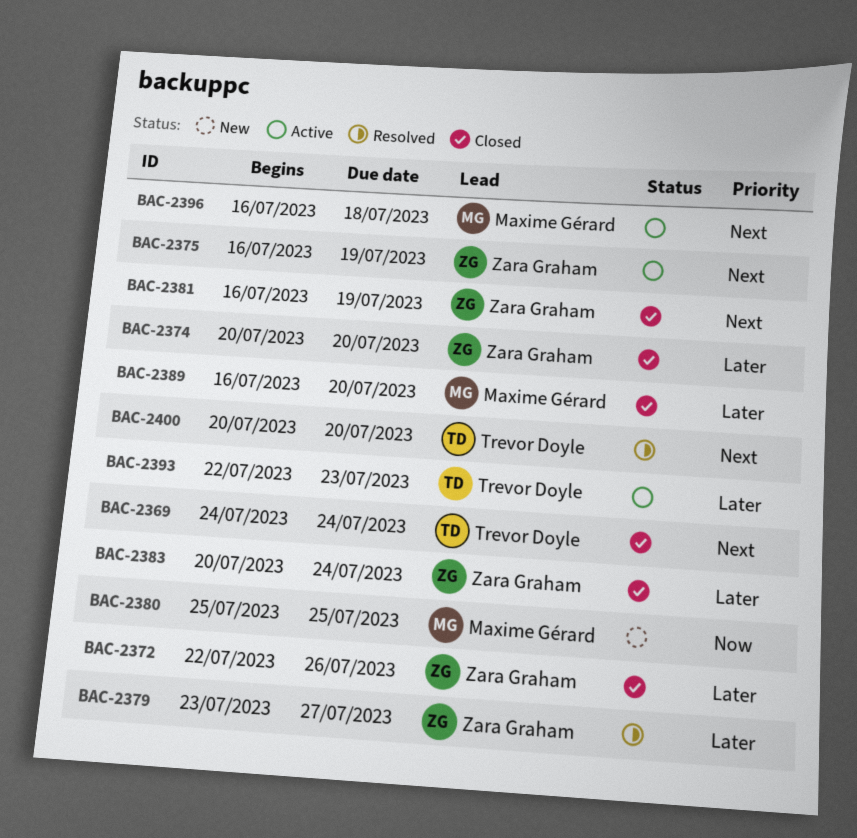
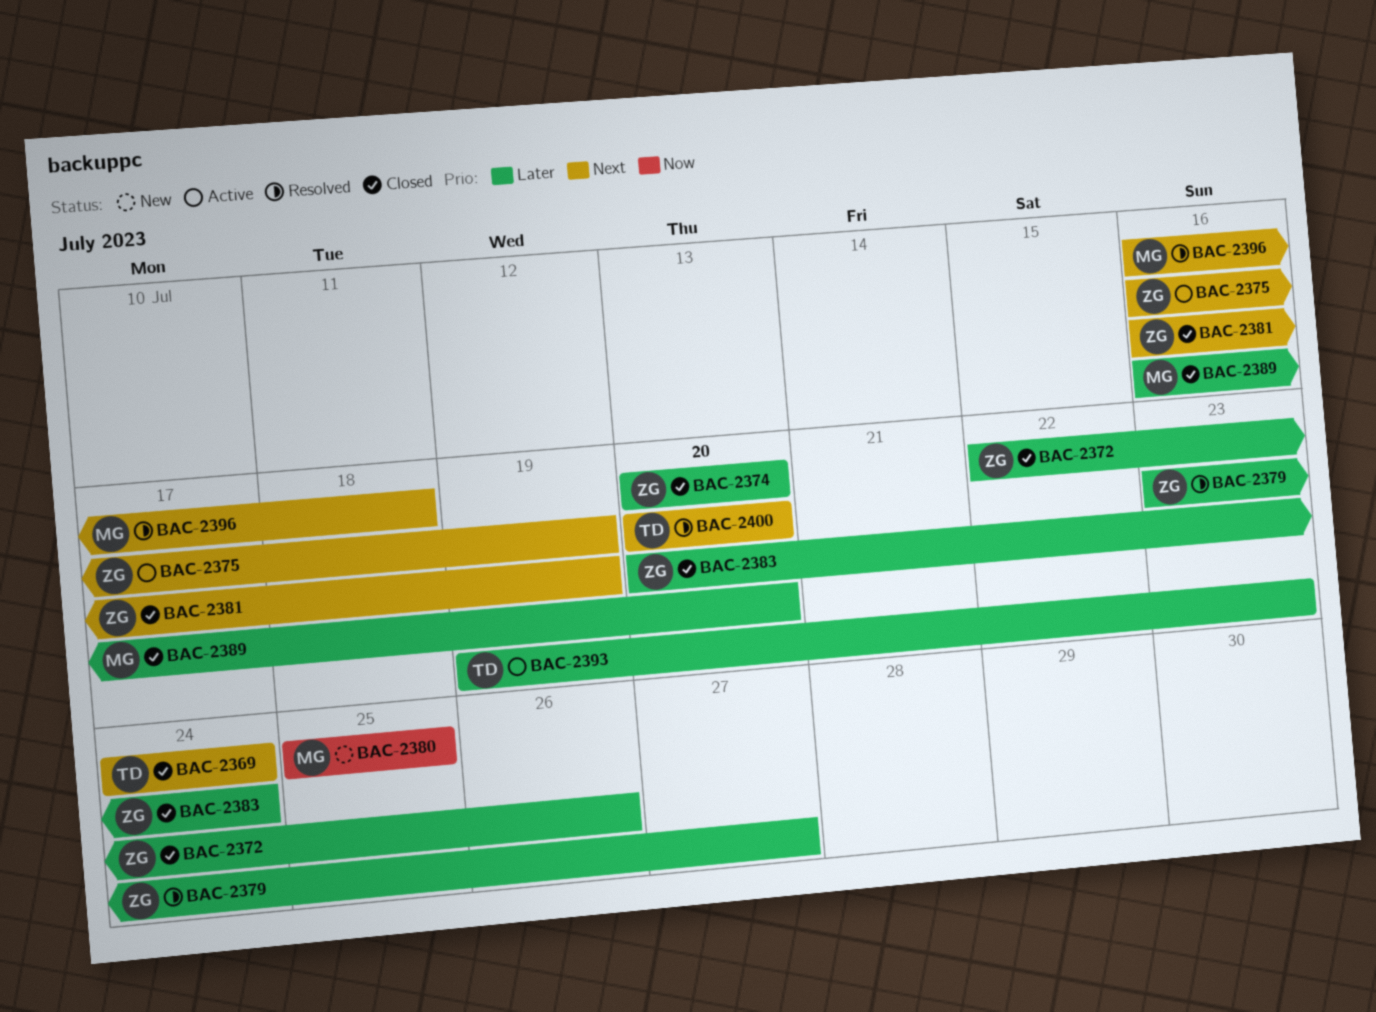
BAC-2393, start: Jul 22 -> Jul 19
BAC-2396, status: Active -> Resolved

